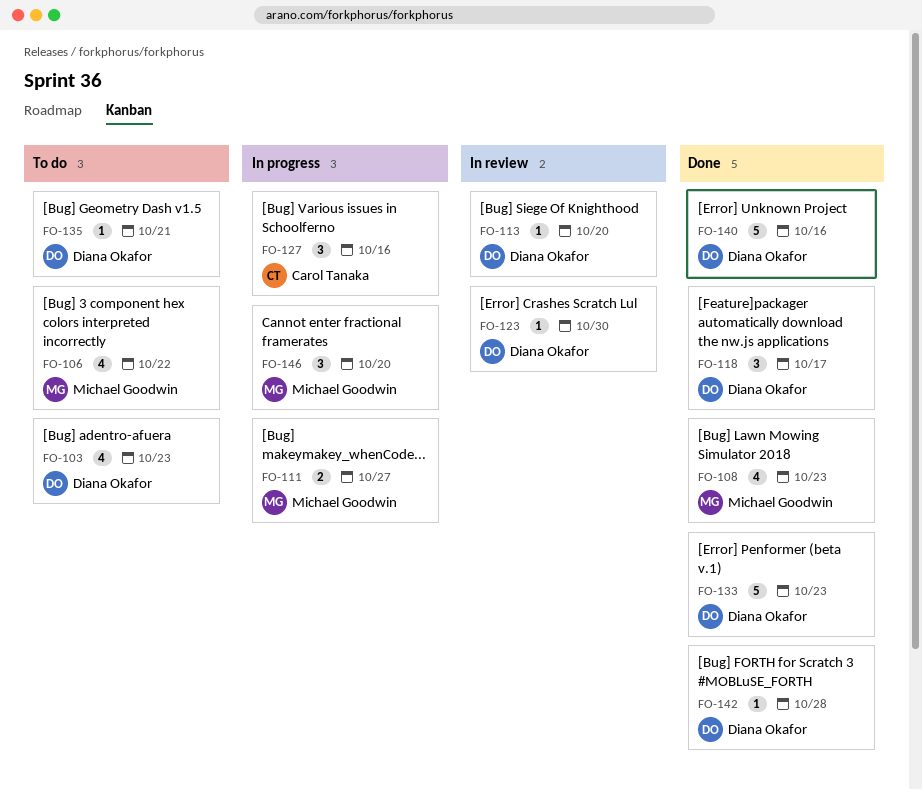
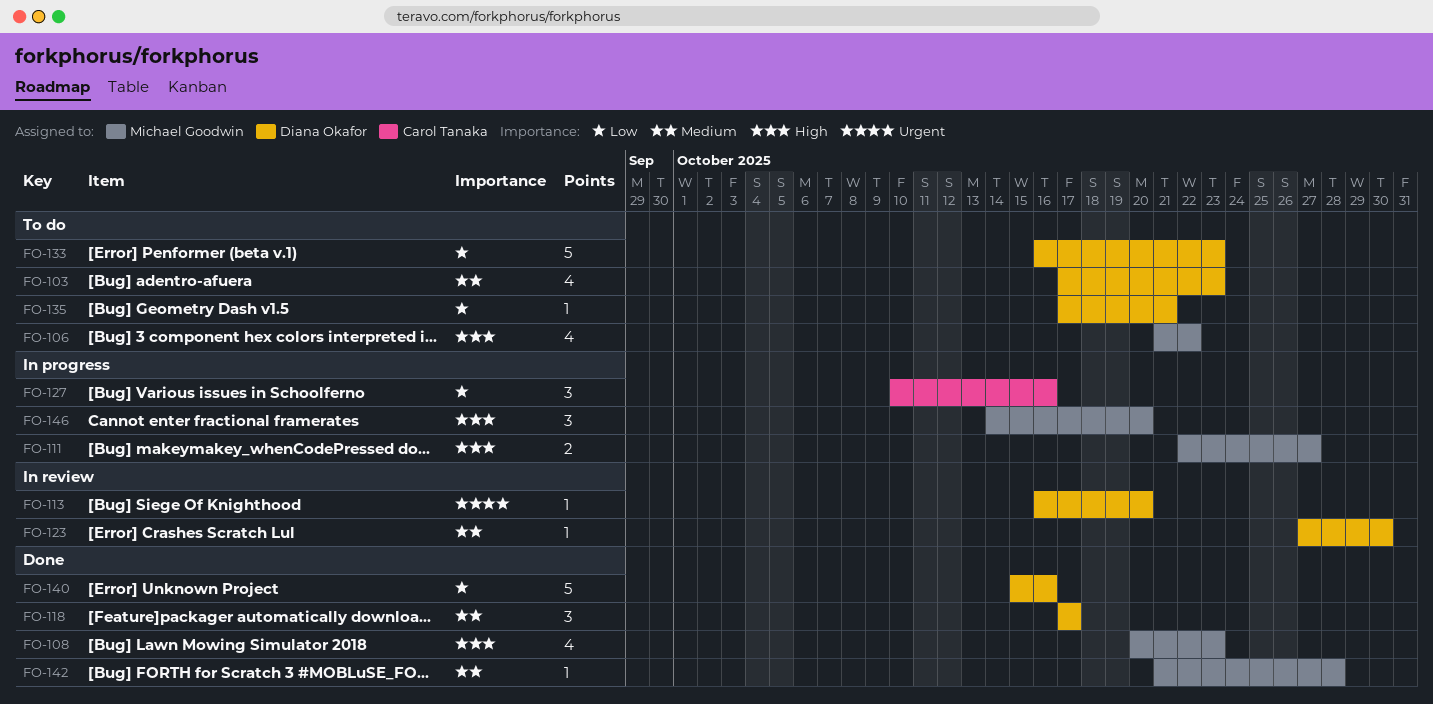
FO-133, status: Done -> To do
FO-142, owner: Diana Okafor -> Michael Goodwin

